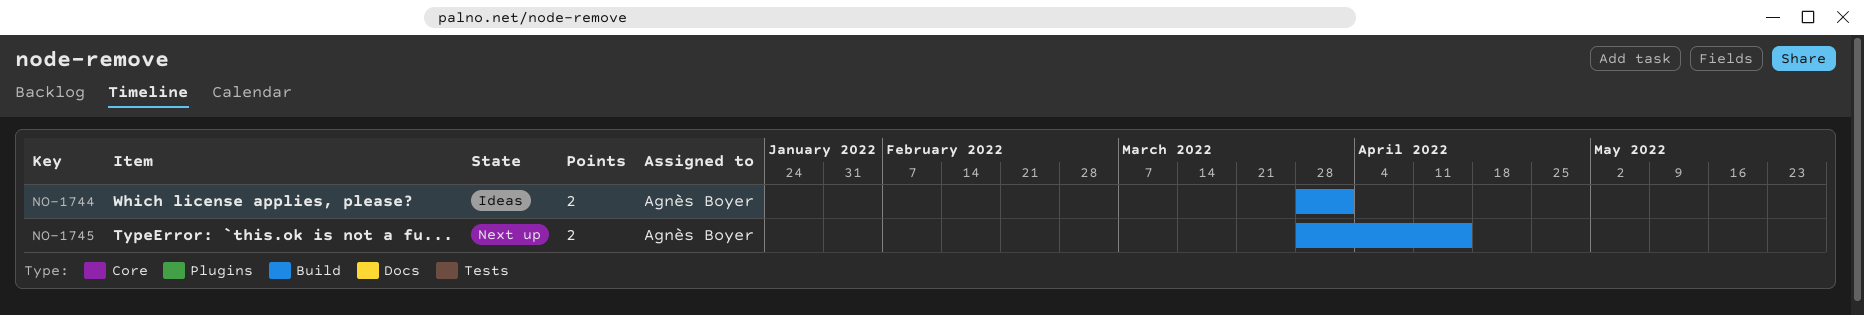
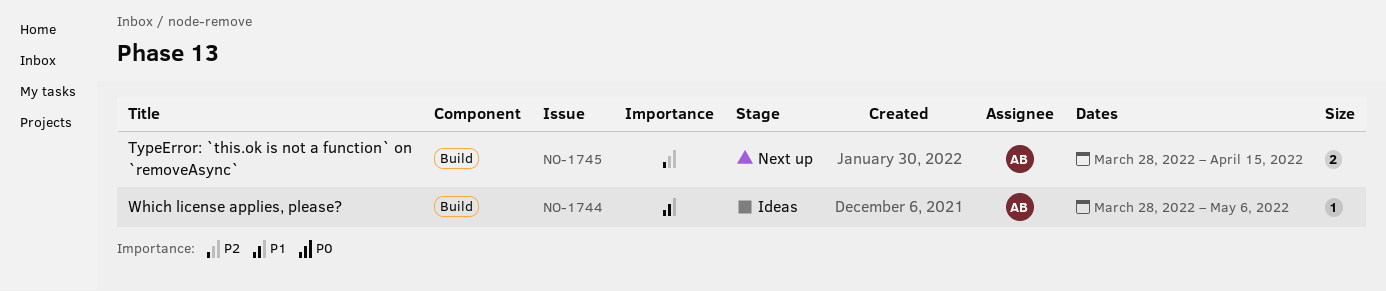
NO-1744, estimate: 2 -> 1
NO-1744, due: Apr 1 -> May 6

